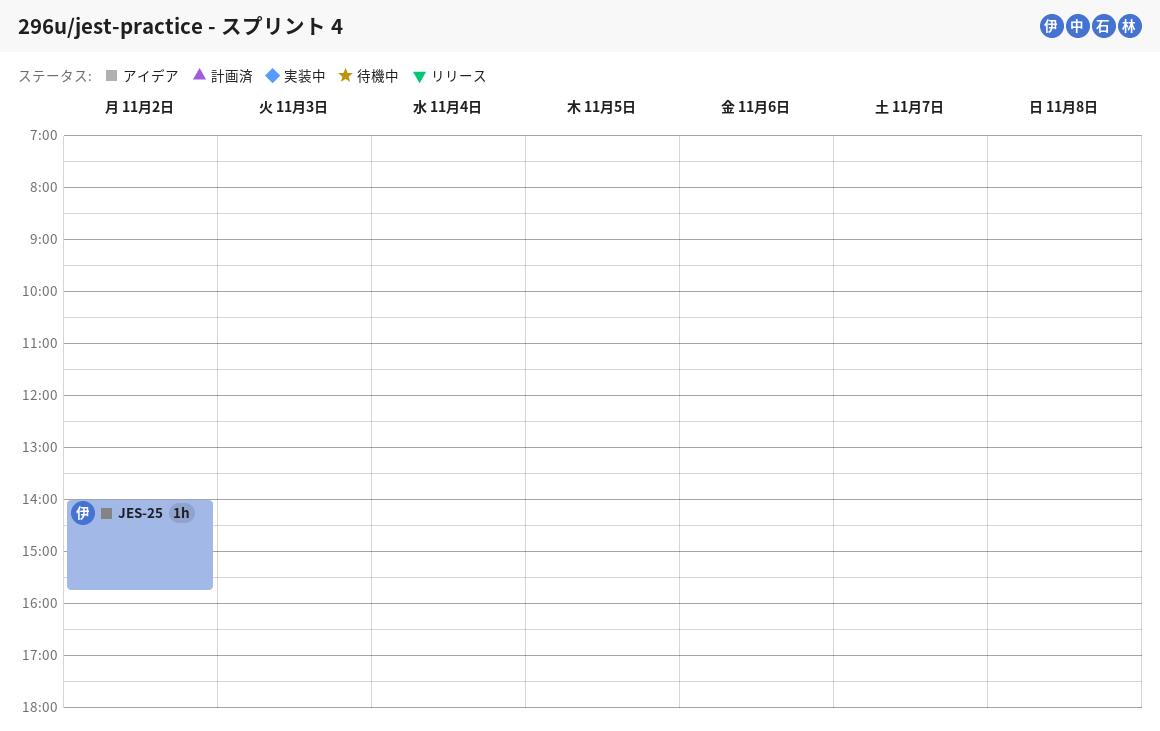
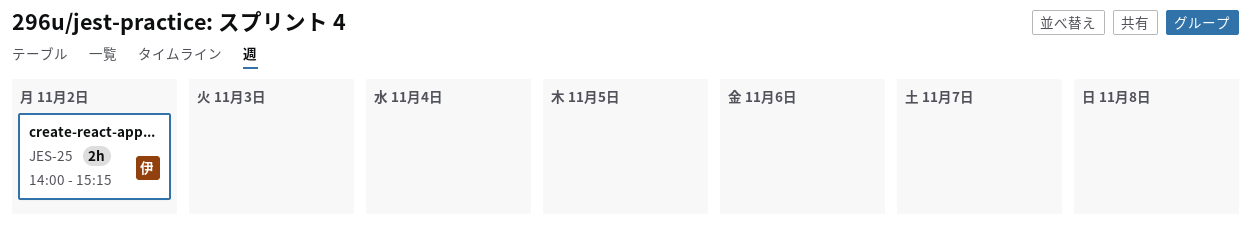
JES-25, estimate: 1h -> 2h
JES-25, ends: 15:45 -> 15:15

